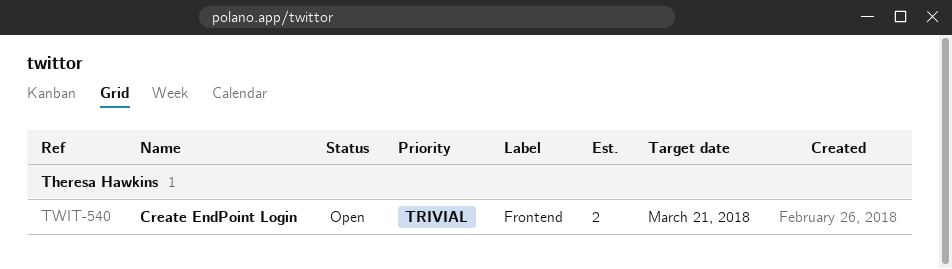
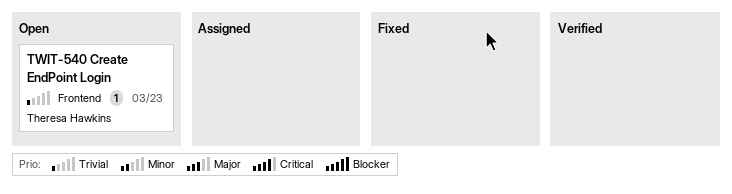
TWIT-540, estimate: 2 -> 1
TWIT-540, due: Mar 21 -> Mar 23

